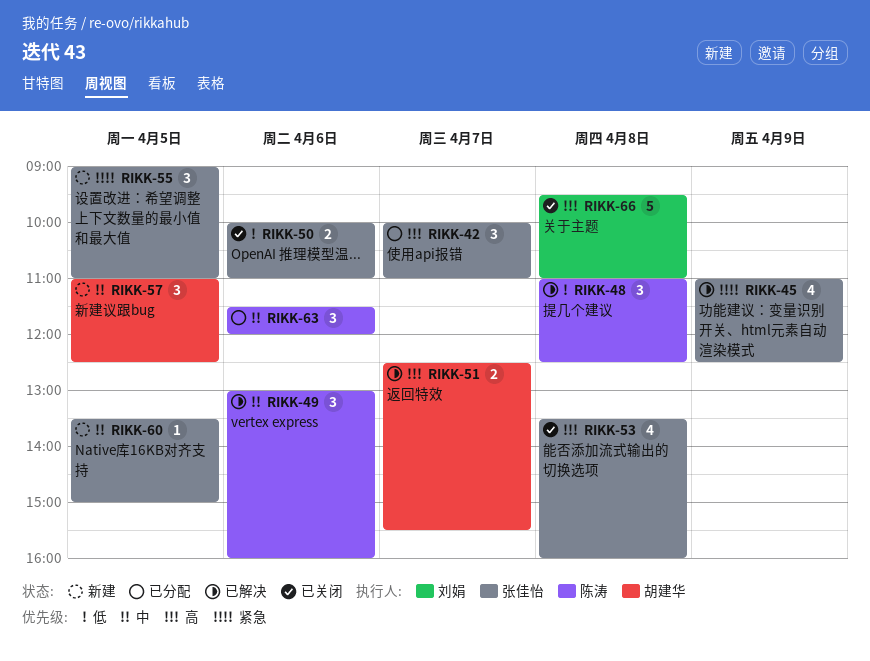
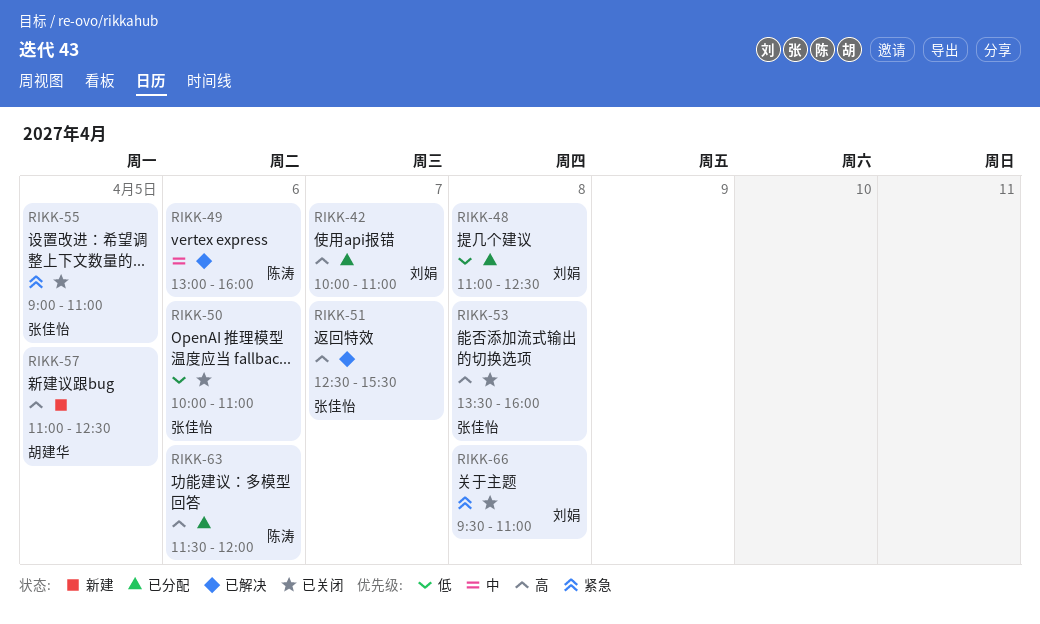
RIKK-42, owner: 张佳怡 -> 刘娟
RIKK-45: present -> none
RIKK-48, status: 已解决 -> 已分配
RIKK-48, owner: 陈涛 -> 刘娟
RIKK-51, owner: 胡建华 -> 张佳怡
RIKK-55, status: 新建 -> 已关闭
RIKK-57, priority: 中 -> 高
RIKK-60: present -> none
RIKK-63, priority: 中 -> 高
RIKK-66, priority: 高 -> 紧急

